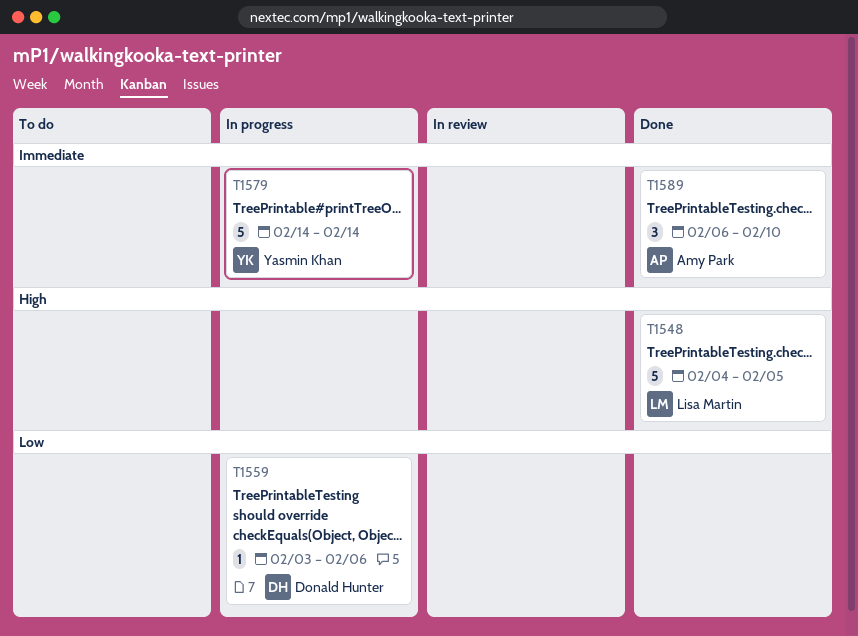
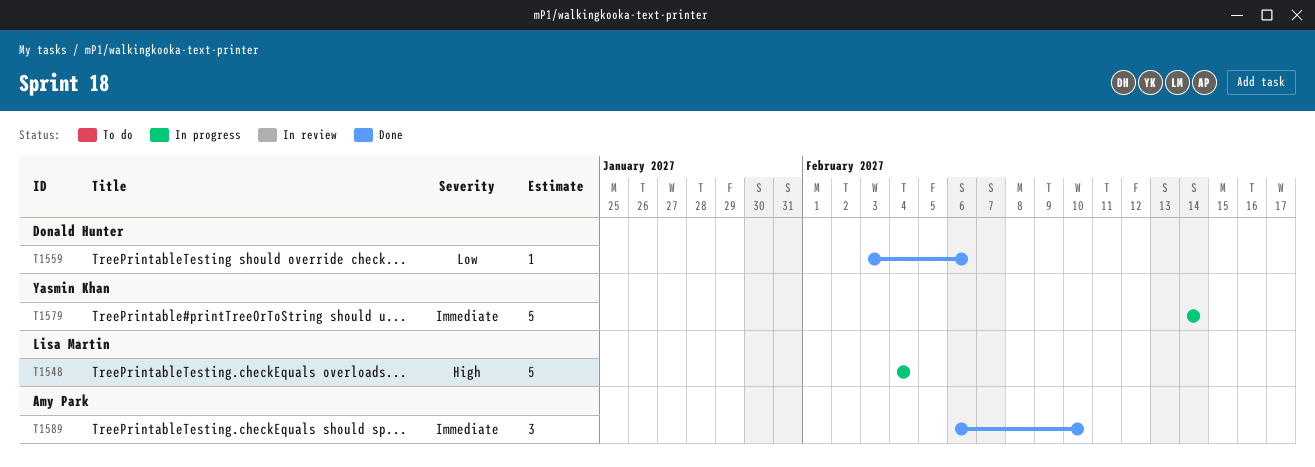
T1548, status: Done -> In progress
T1548, due: Feb 5 -> Feb 4
T1559, status: In progress -> Done

